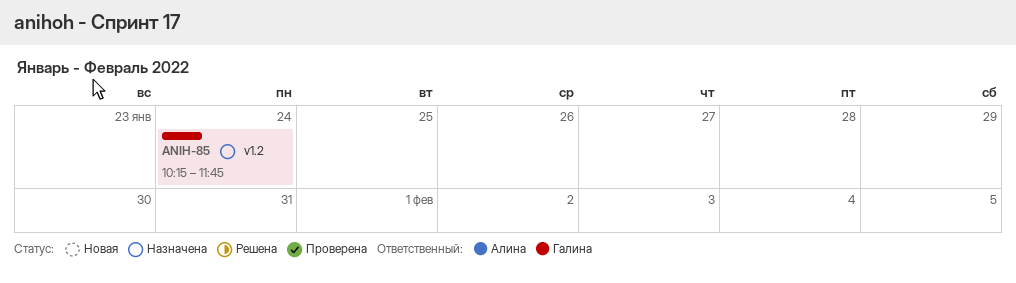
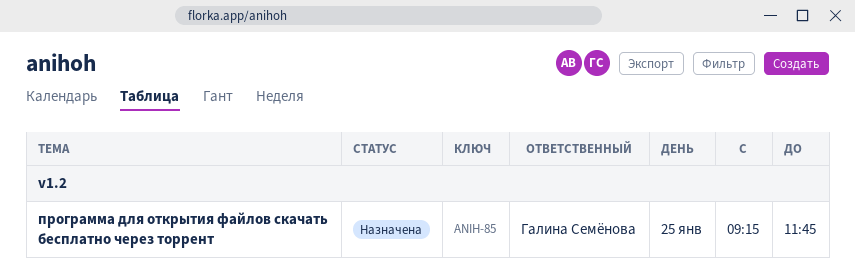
ANIH-85, day: Jan 24 -> Jan 25
ANIH-85, begins: 10:15 -> 09:15

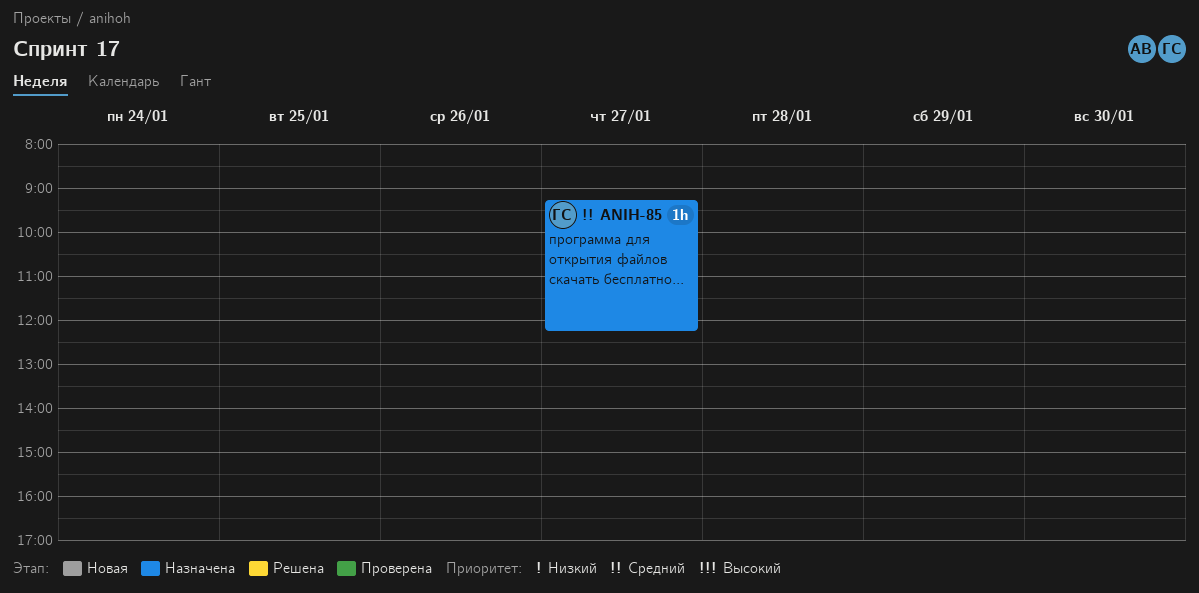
ANIH-85, day: Jan 25 -> Jan 27
ANIH-85, ends: 11:45 -> 12:15

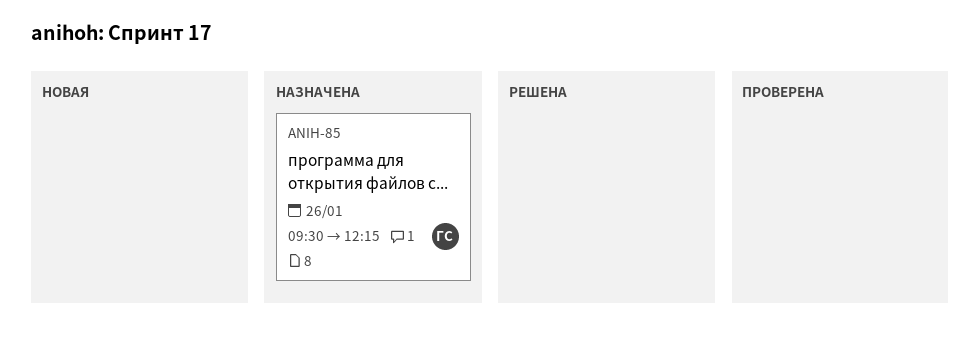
ANIH-85, day: Jan 27 -> Jan 26
ANIH-85, begins: 09:15 -> 09:30

